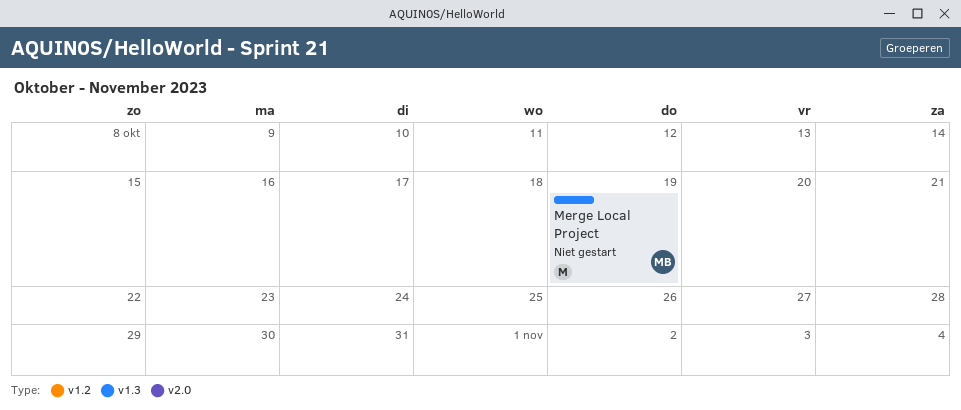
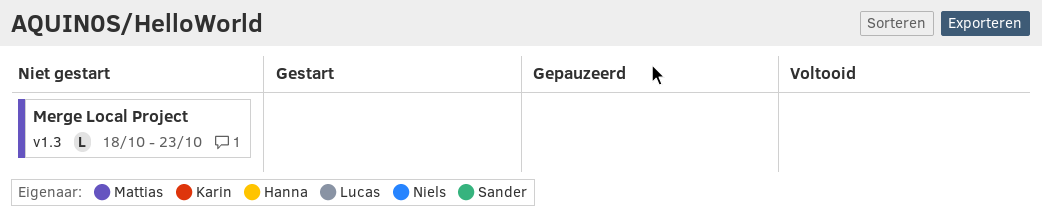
Merge Local Project, estimate: M -> L
Merge Local Project, due: Oct 19 -> Oct 23

